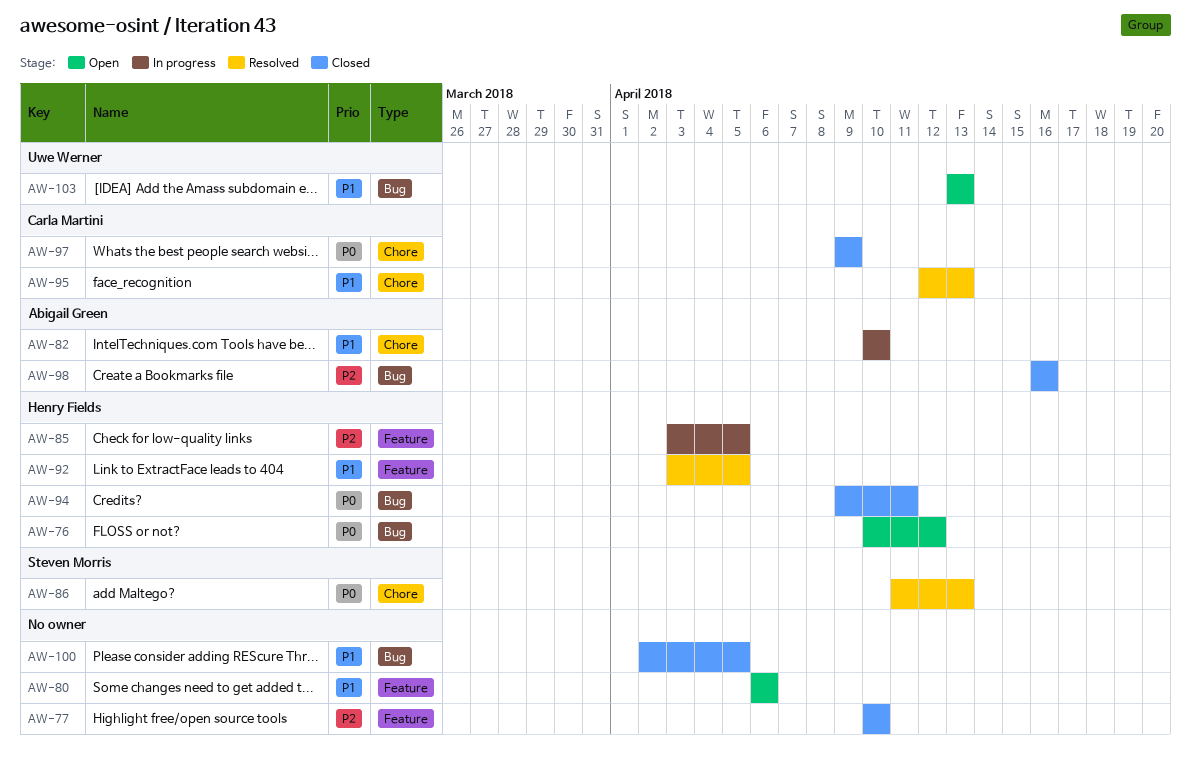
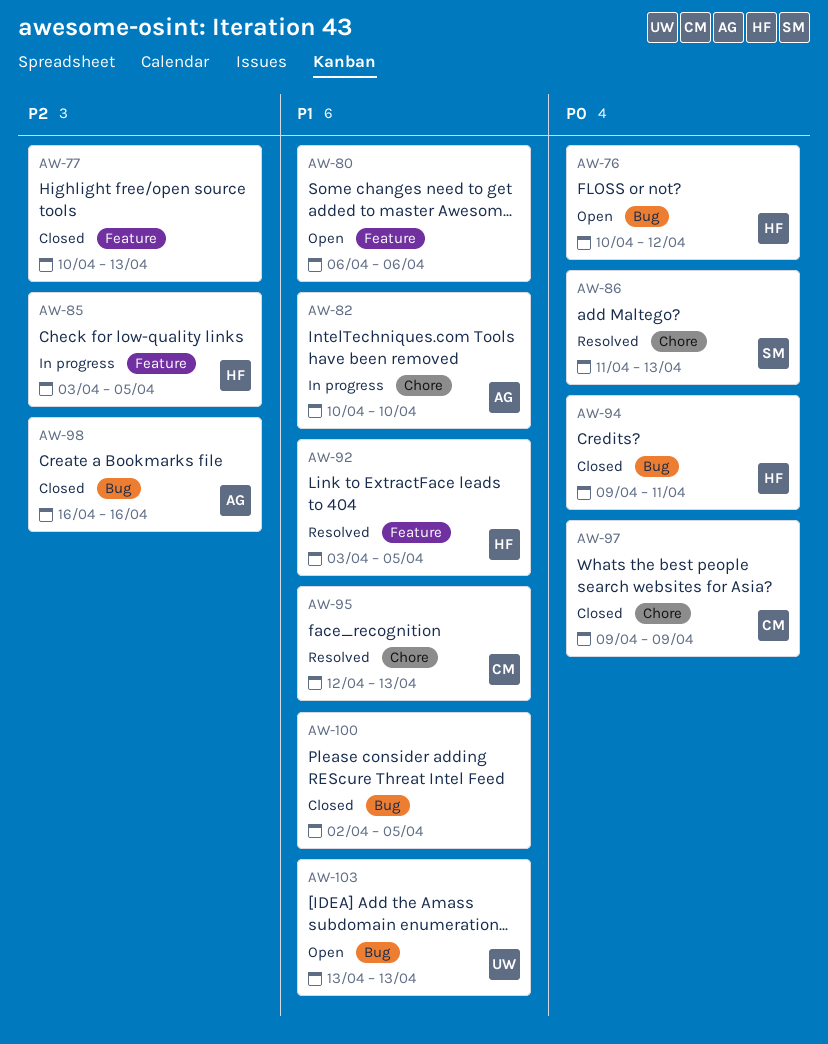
AW-77, due: Apr 10 -> Apr 13

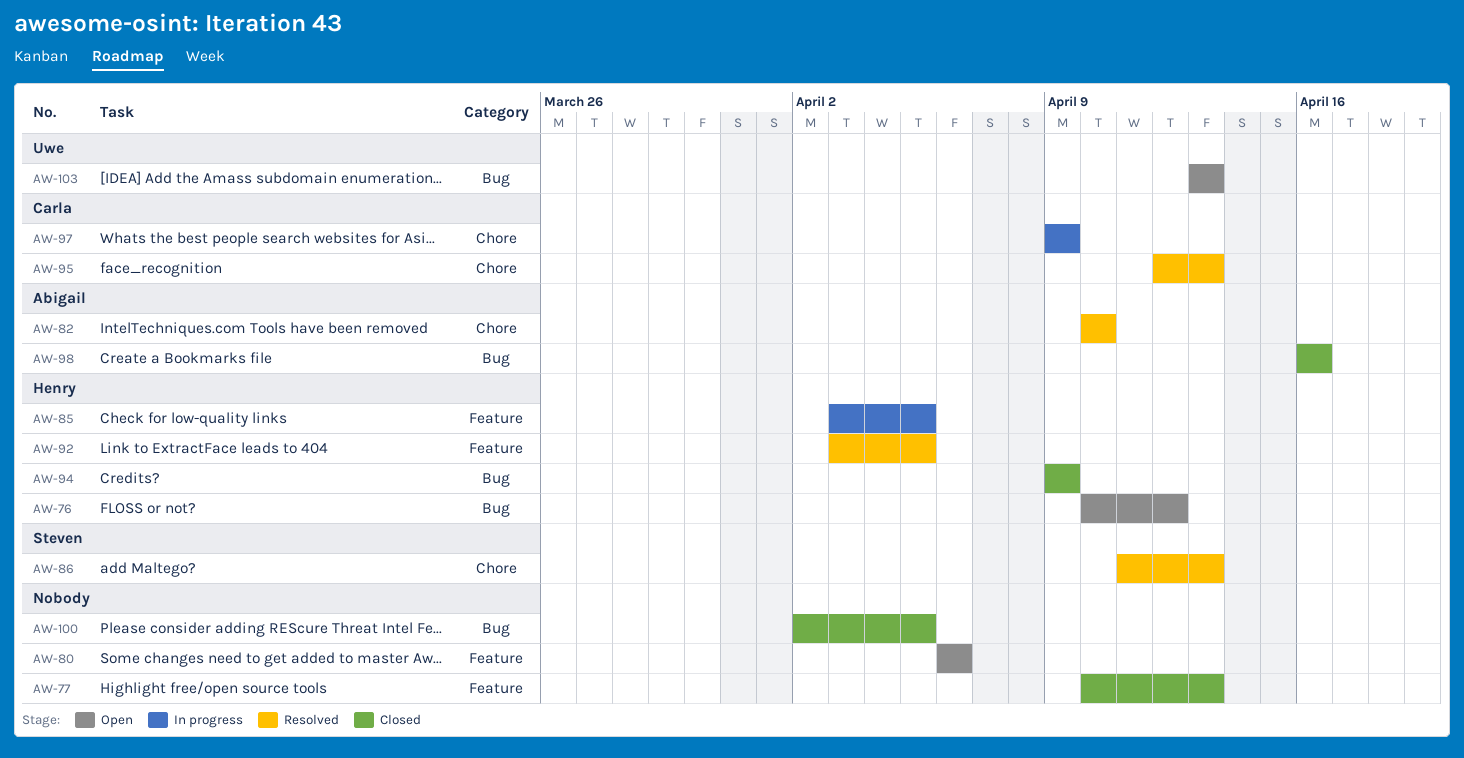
AW-82, status: In progress -> Resolved
AW-94, due: Apr 11 -> Apr 9
AW-97, status: Closed -> In progress

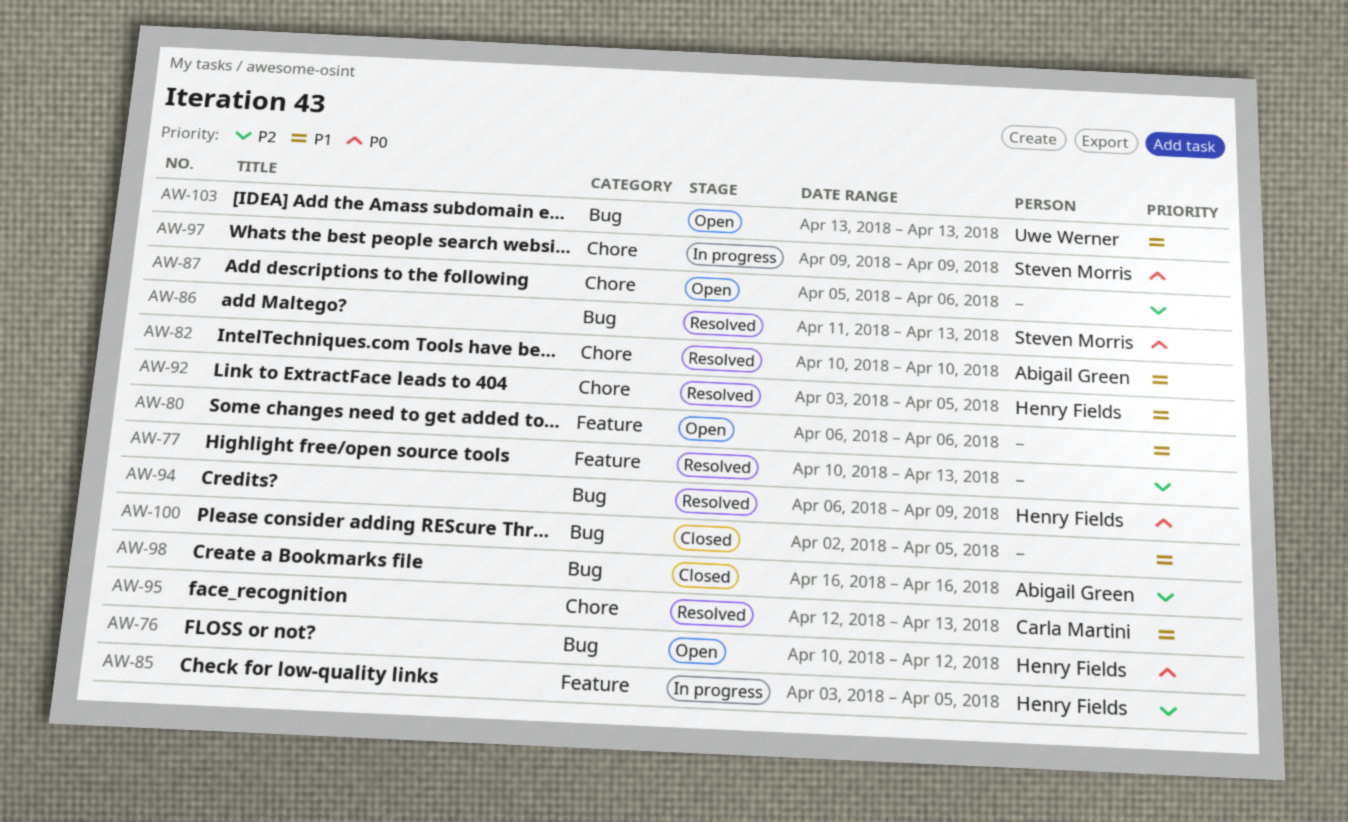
AW-77, status: Closed -> Resolved
AW-86, label: Chore -> Bug
AW-87: none -> present
AW-92, label: Feature -> Chore
AW-94, status: Closed -> Resolved
AW-94, start: Apr 9 -> Apr 6
AW-97, owner: Carla Martini -> Steven Morris

